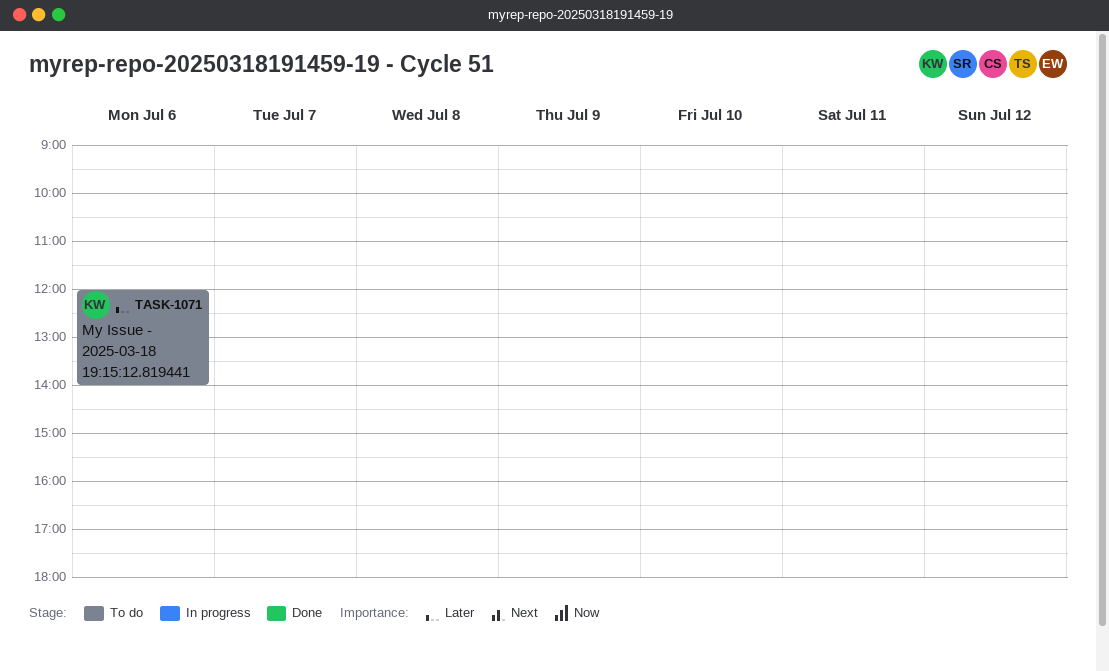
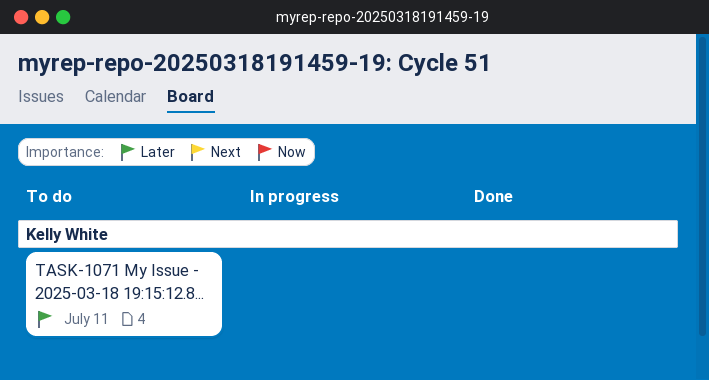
TASK-1071, day: Jul 6 -> Jul 11

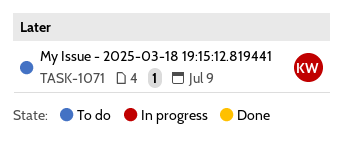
TASK-1071, day: Jul 11 -> Jul 9

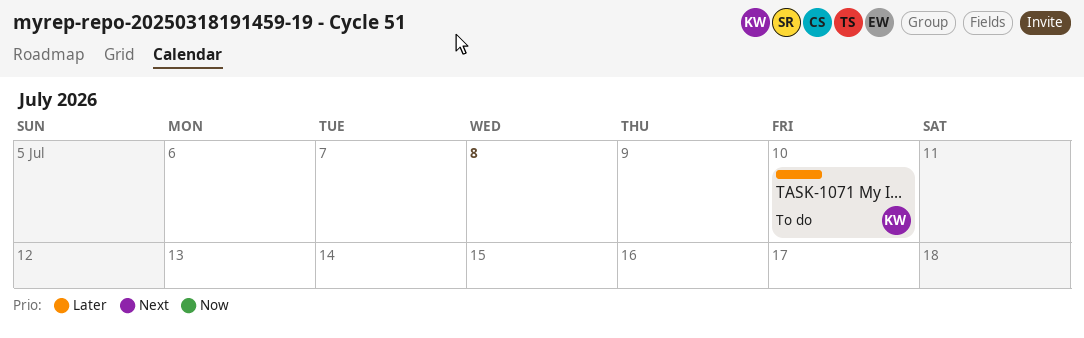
TASK-1071, day: Jul 9 -> Jul 10

